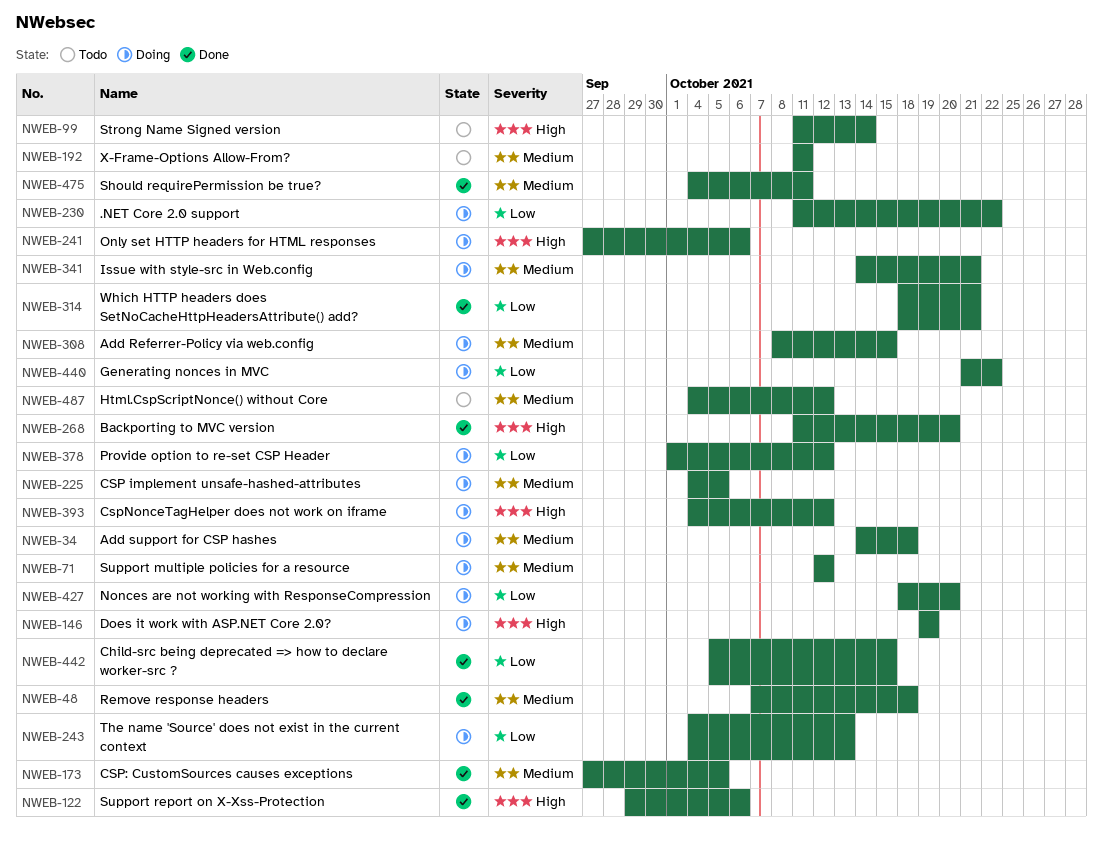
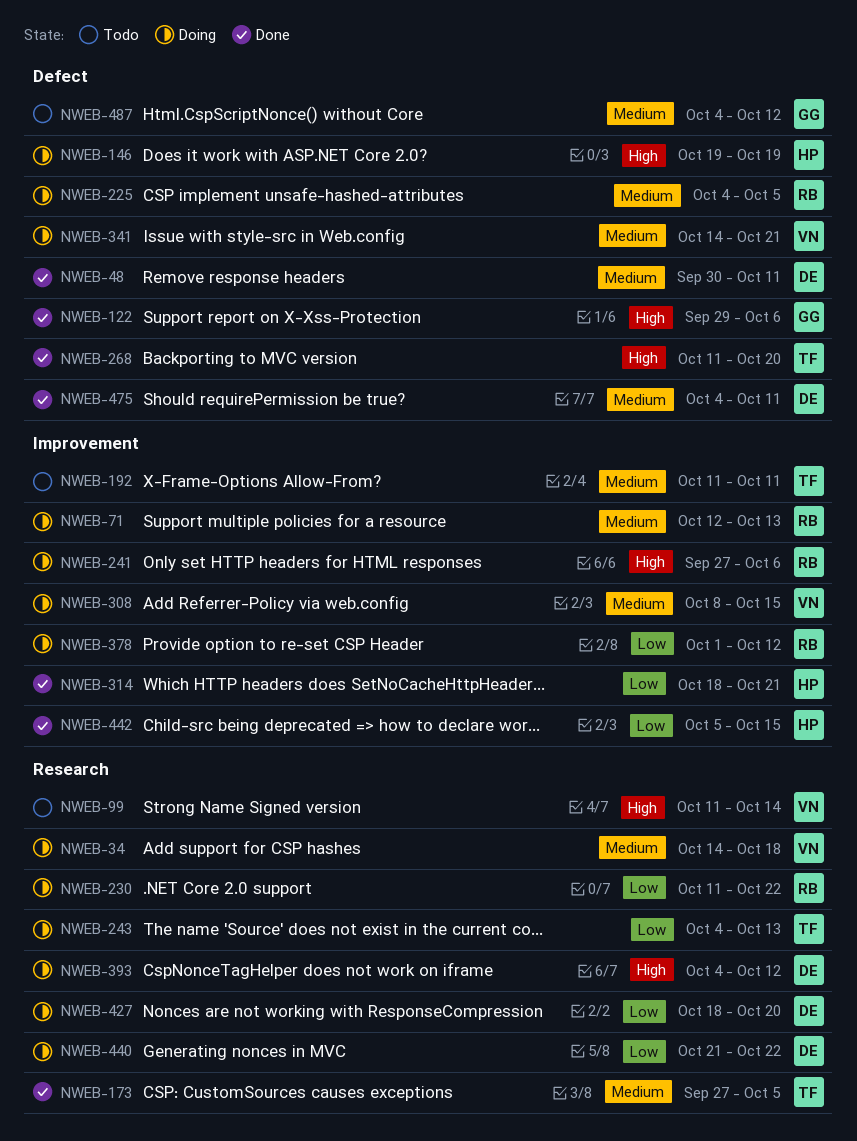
NWEB-48, start: Oct 7 -> Sep 30
NWEB-48, due: Oct 18 -> Oct 11
NWEB-71, due: Oct 12 -> Oct 13

